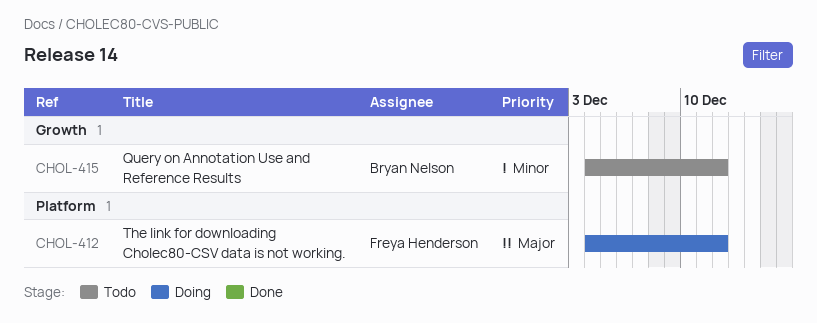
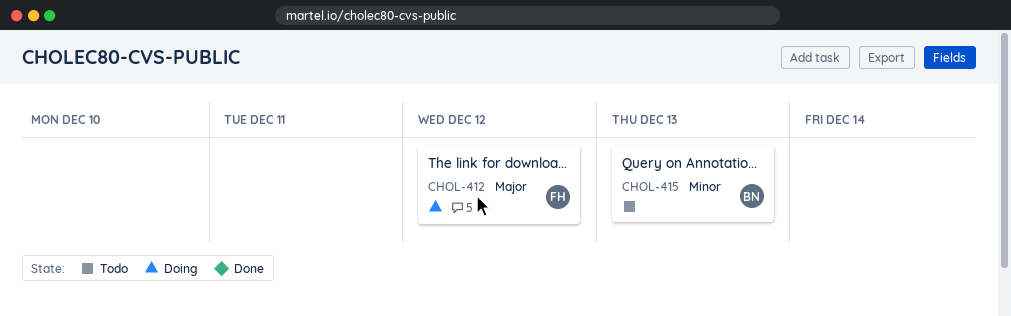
CHOL-415, due: Dec 12 -> Dec 13

